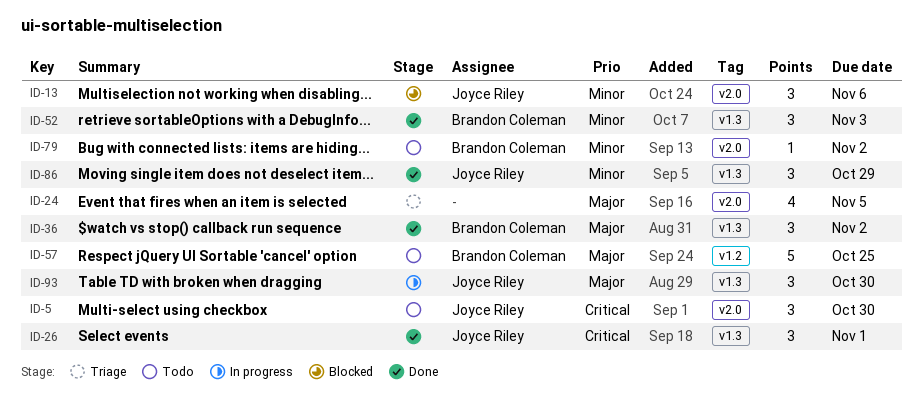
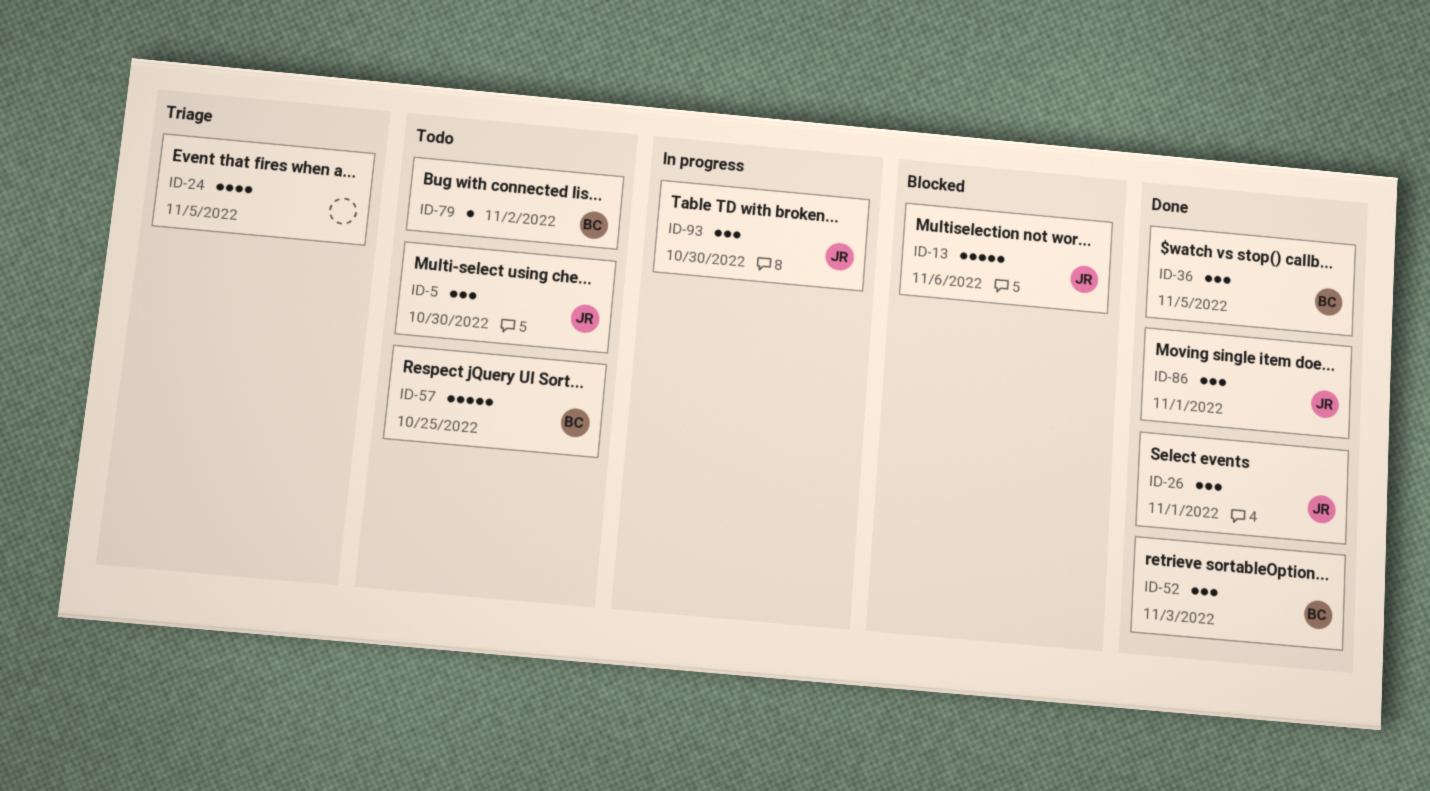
ID-13, estimate: 3 -> 5
ID-36, due: Nov 2 -> Nov 5
ID-86, due: Oct 29 -> Nov 1

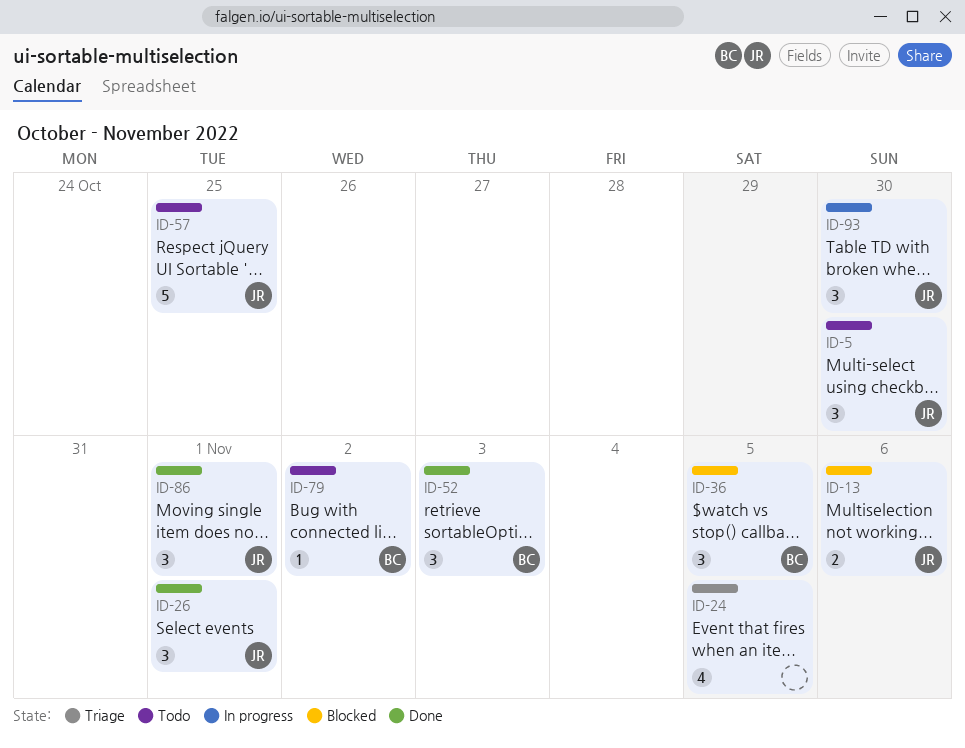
ID-13, estimate: 5 -> 2
ID-36, status: Done -> Blocked
ID-57, owner: BC -> JR

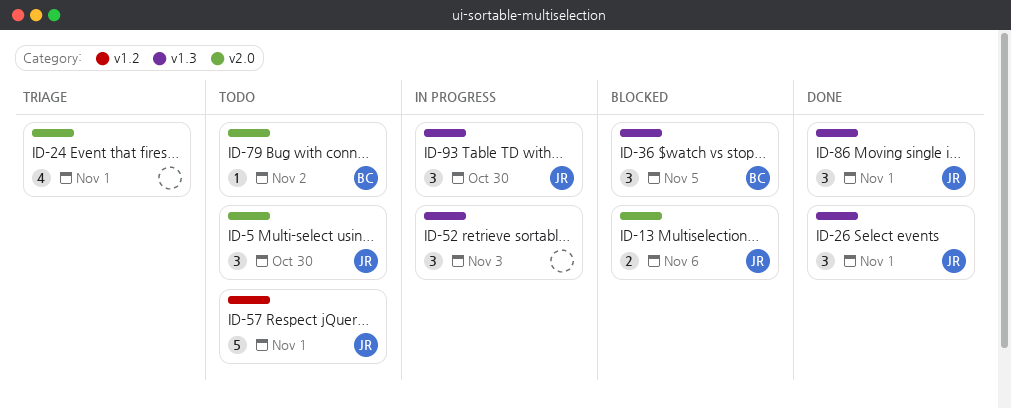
ID-24, due: Nov 5 -> Nov 1
ID-52, status: Done -> In progress
ID-52, owner: BC -> none
ID-57, due: Oct 25 -> Nov 1

